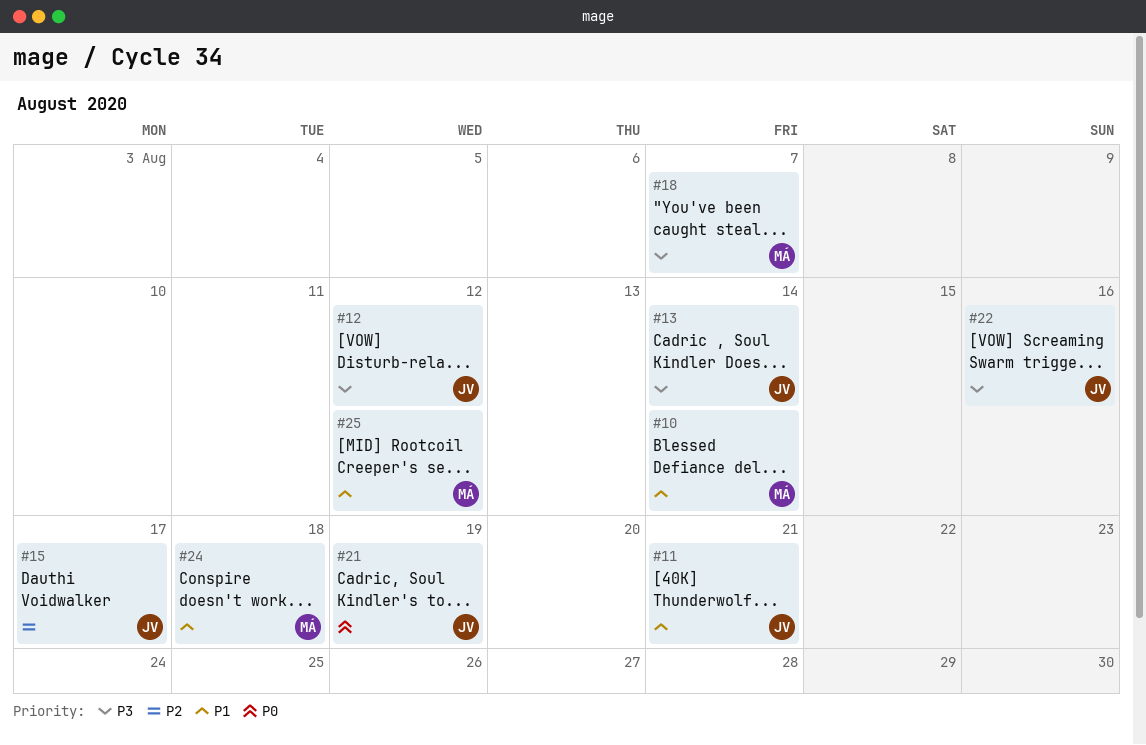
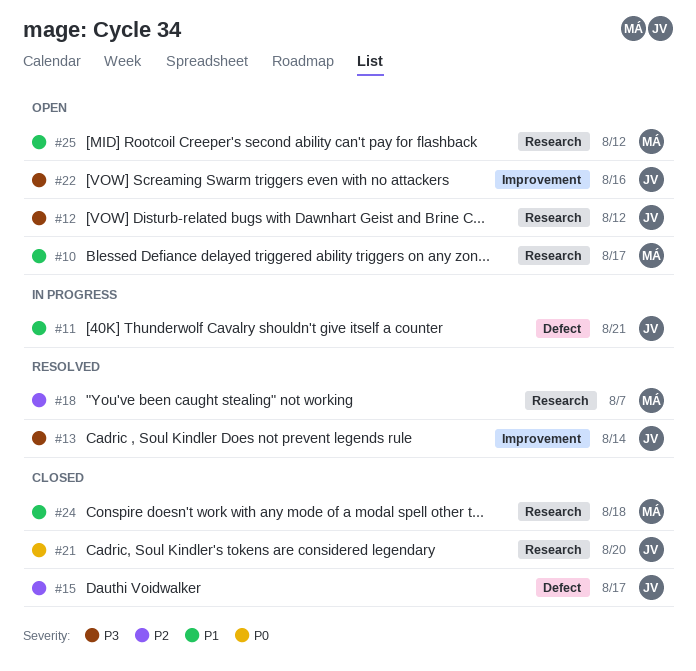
#10, due: Aug 14 -> Aug 17
#18, priority: P3 -> P2
#21, due: Aug 19 -> Aug 20

